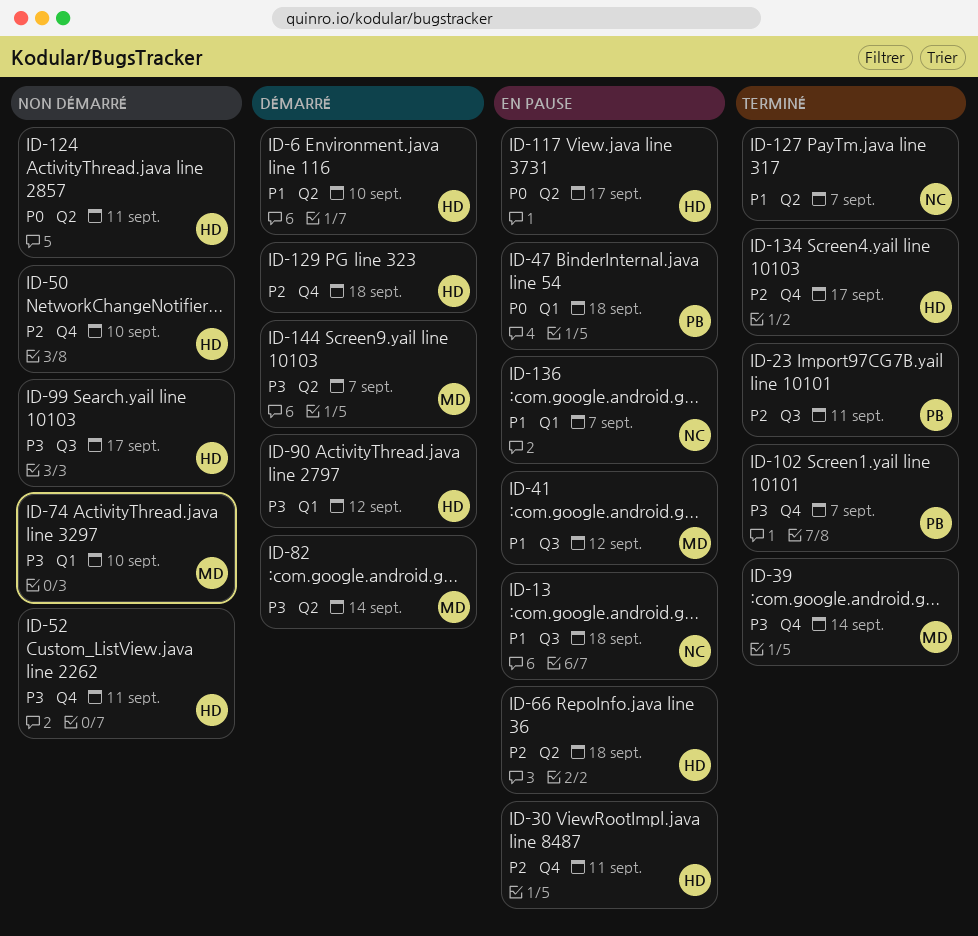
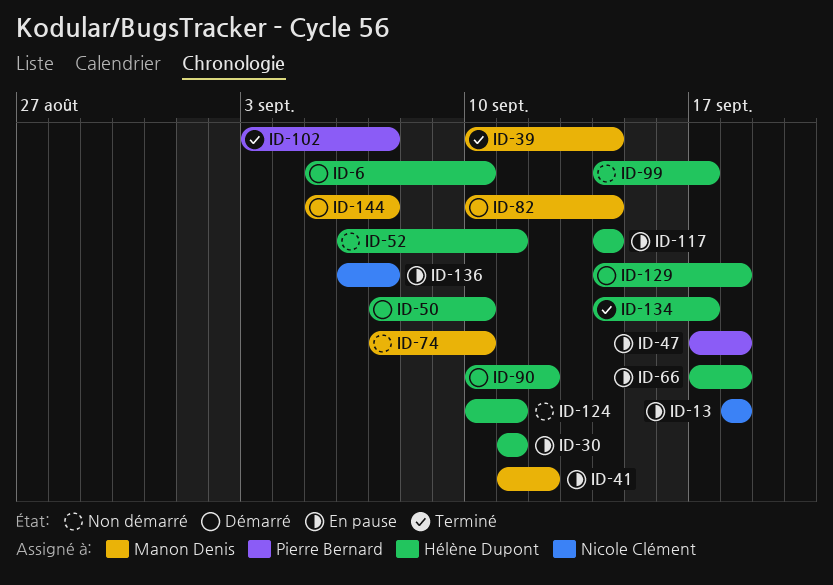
ID-23: present -> none
ID-50, status: Non démarré -> Démarré
ID-117, due: Sep 17 -> Sep 14
ID-127: present -> none

